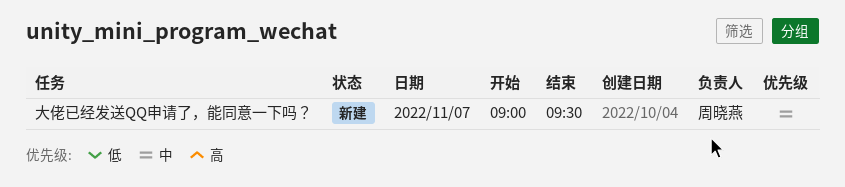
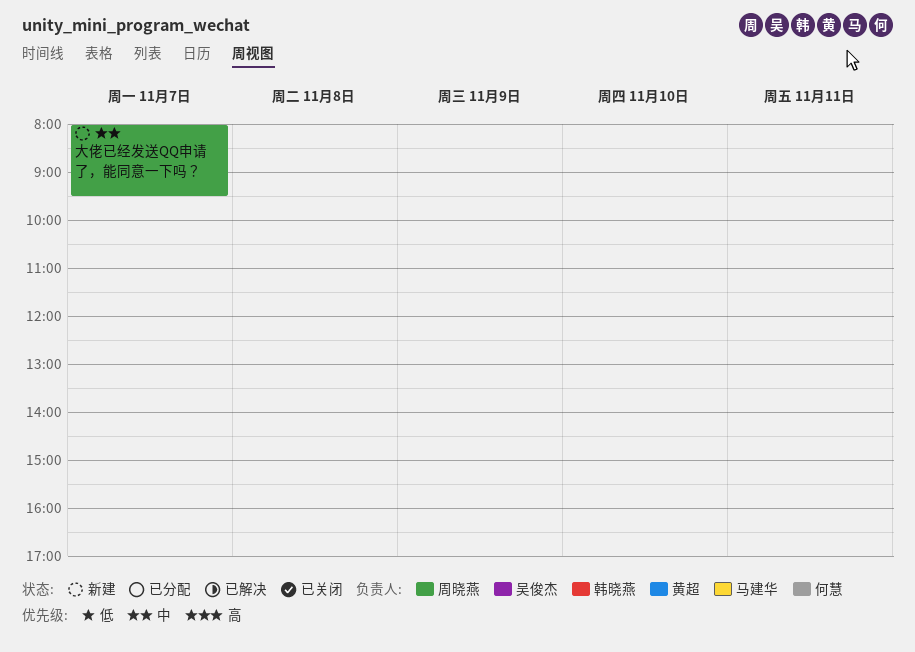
大佬已经发送QQ申请了，能同意一下吗？, begins: 09:00 -> 08:00

